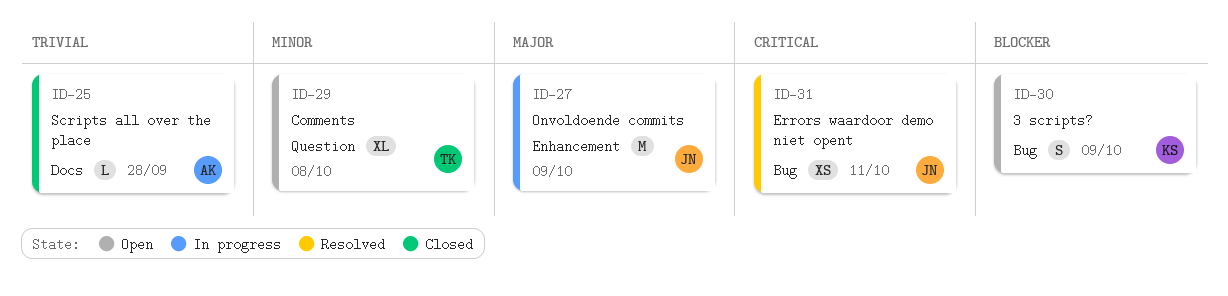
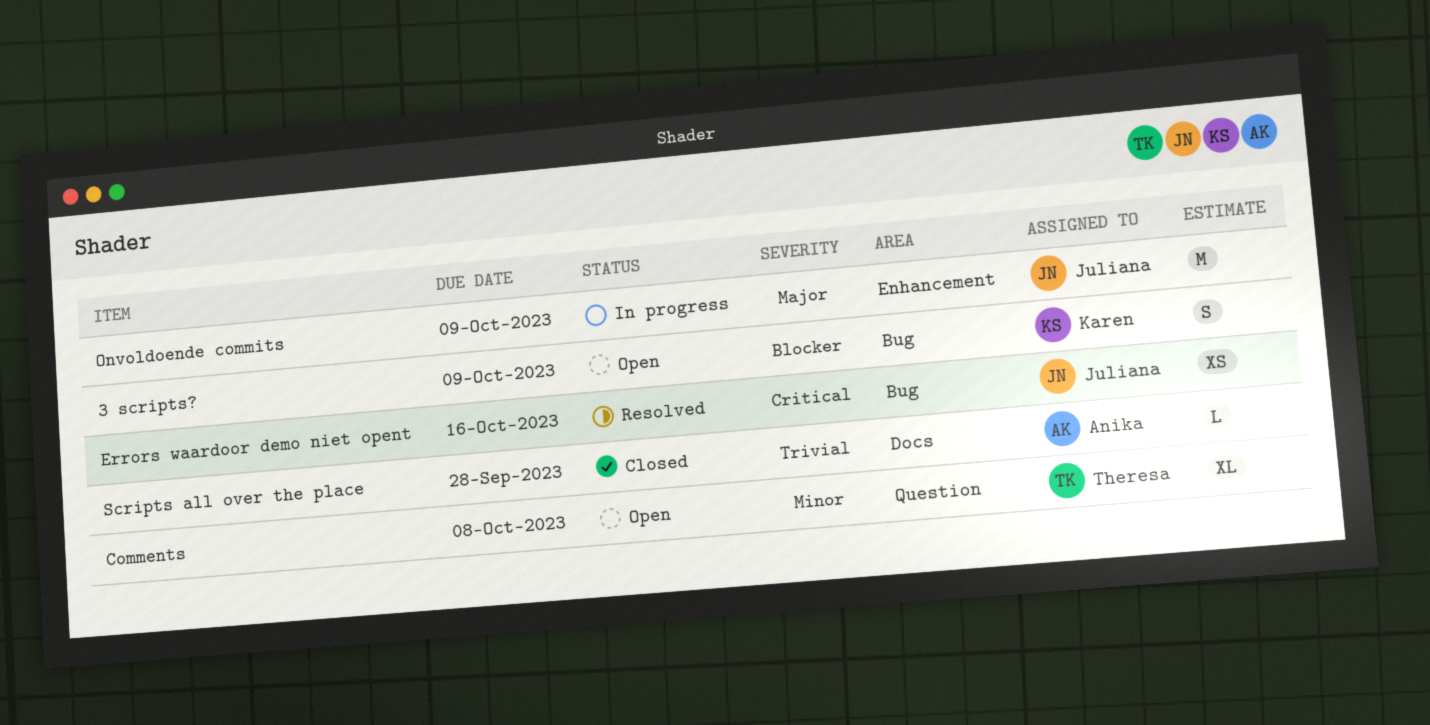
Errors waardoor demo niet opent, due: Oct 11 -> Oct 16

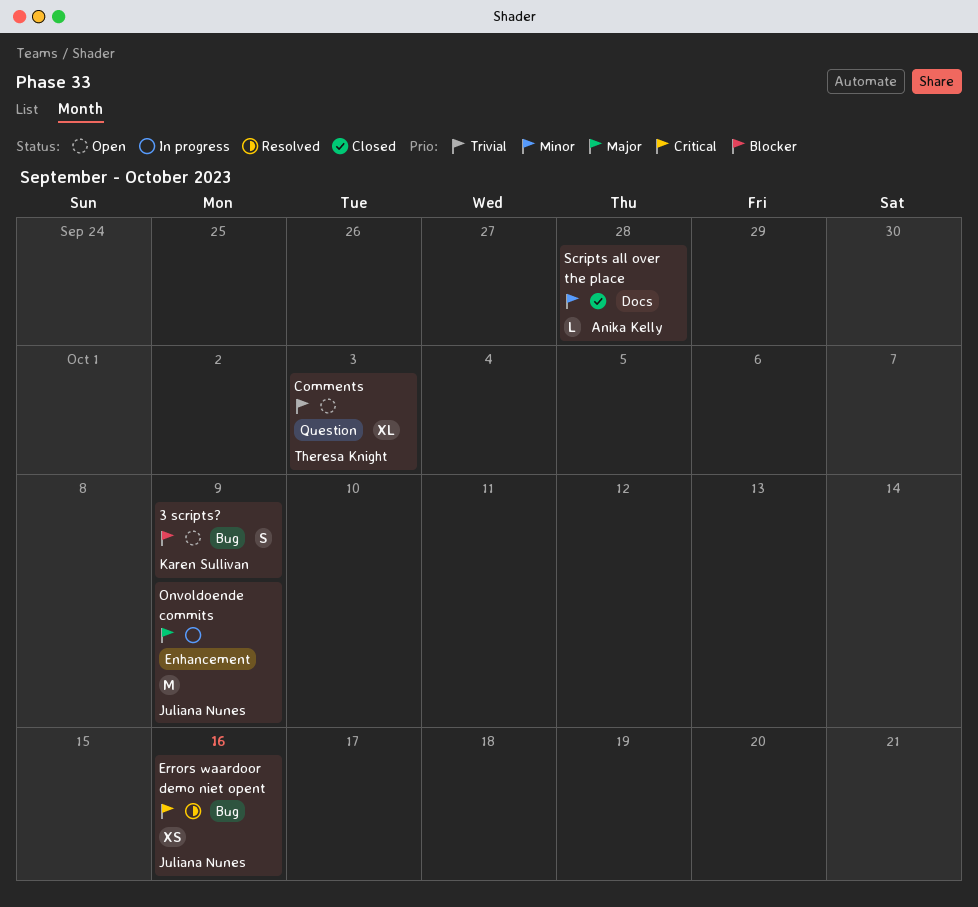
Comments, priority: Minor -> Trivial
Comments, due: Oct 8 -> Oct 3
Scripts all over the place, priority: Trivial -> Minor

